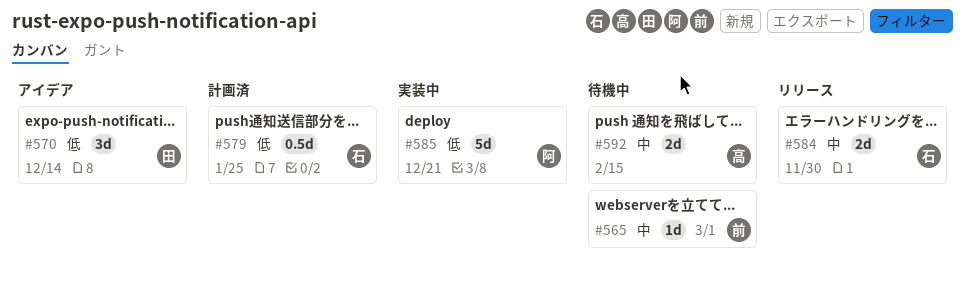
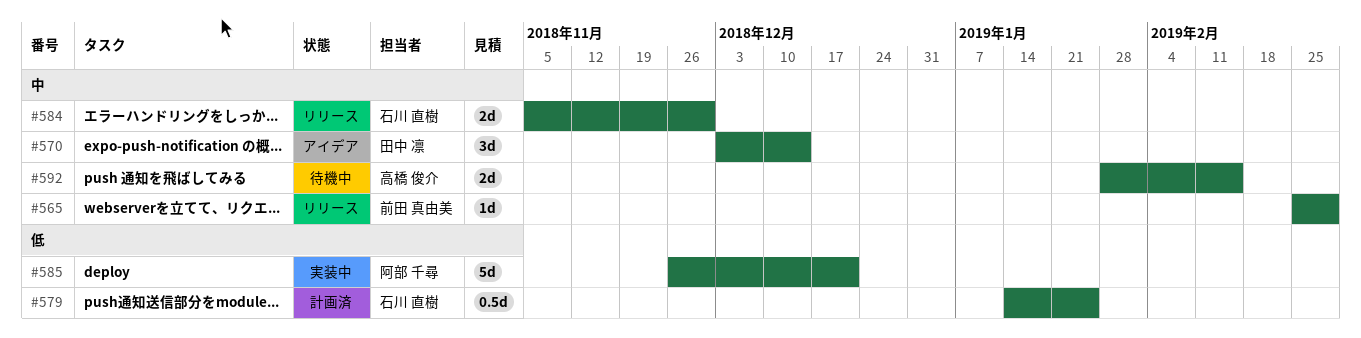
#565, status: 待機中 -> リリース
#570, priority: 低 -> 中

